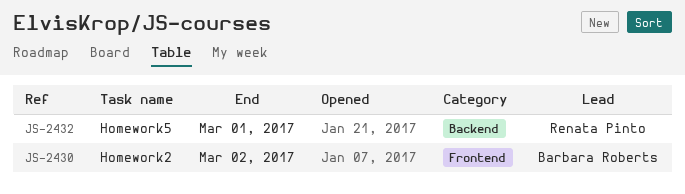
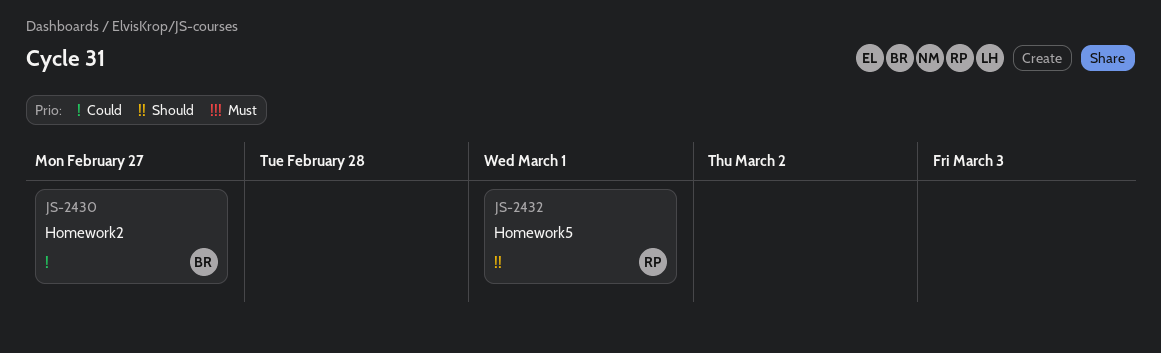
JS-2430, due: Mar 2 -> Feb 27

